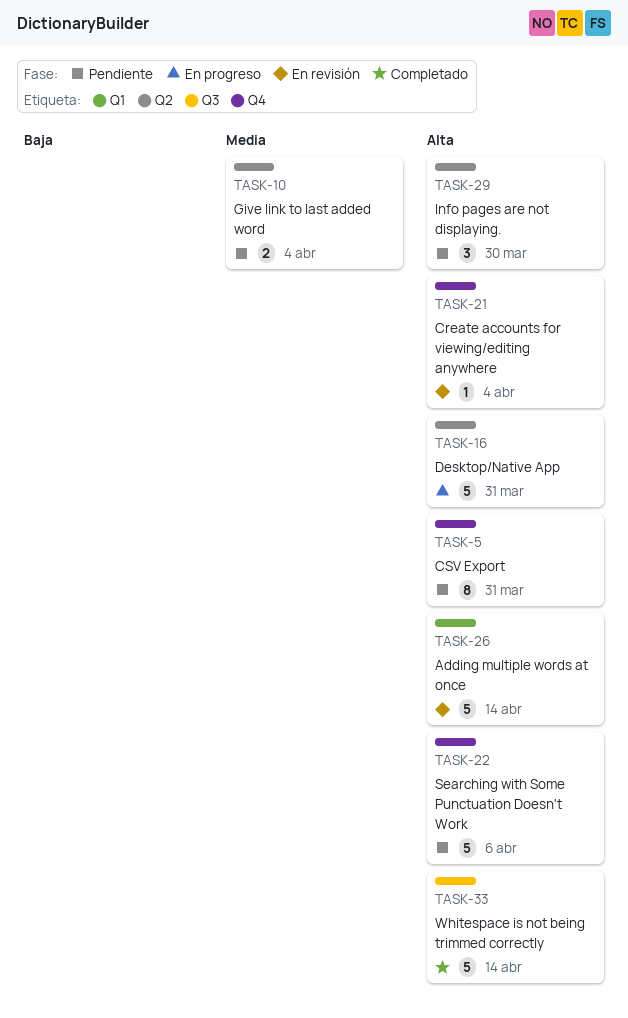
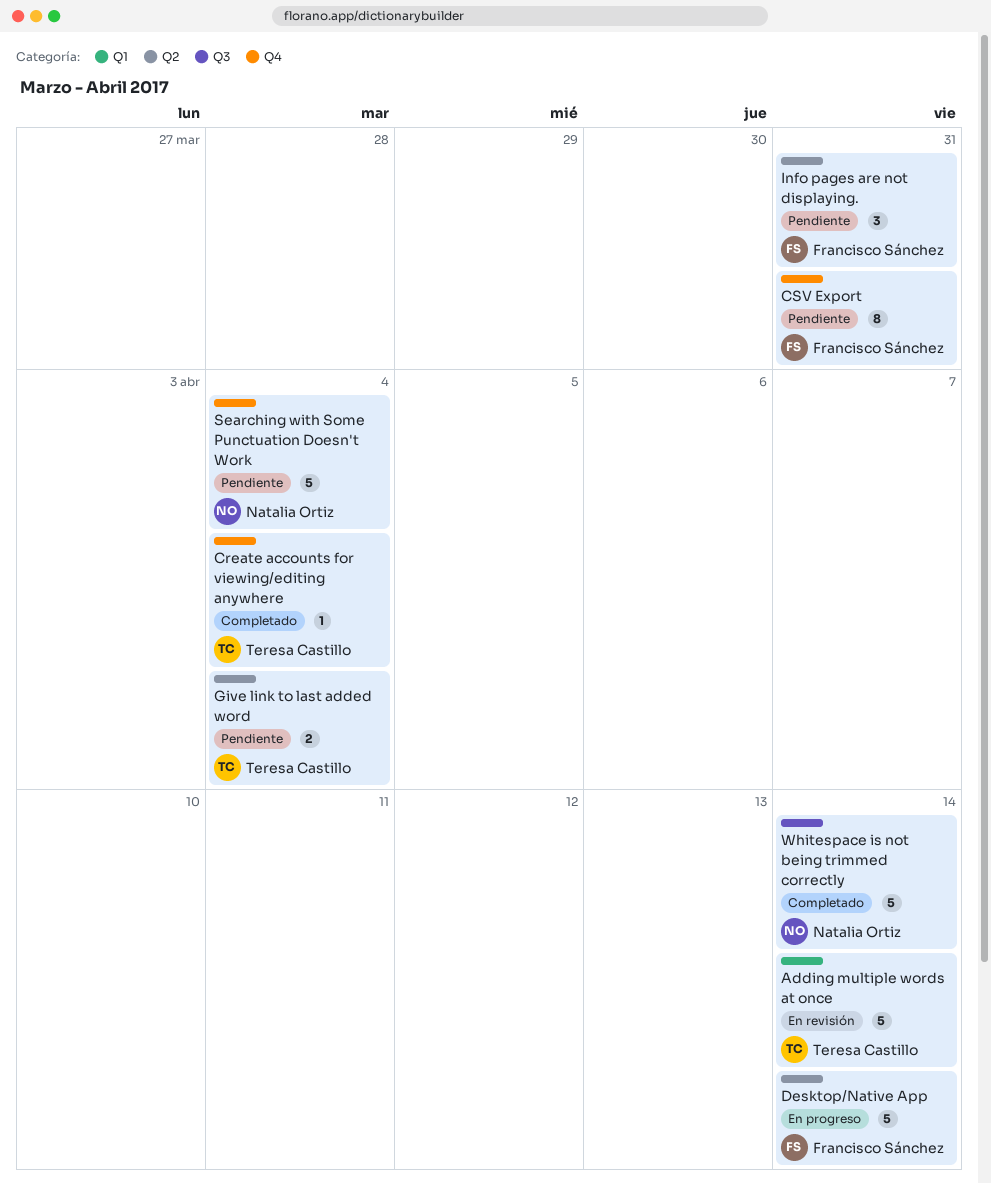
Create accounts for viewing/editing anywhere, status: En revisión -> Completado
Desktop/Native App, due: Mar 31 -> Apr 14
Info pages are not displaying., due: Mar 30 -> Mar 31
Searching with Some Punctuation Doesn't Work, due: Apr 6 -> Apr 4

